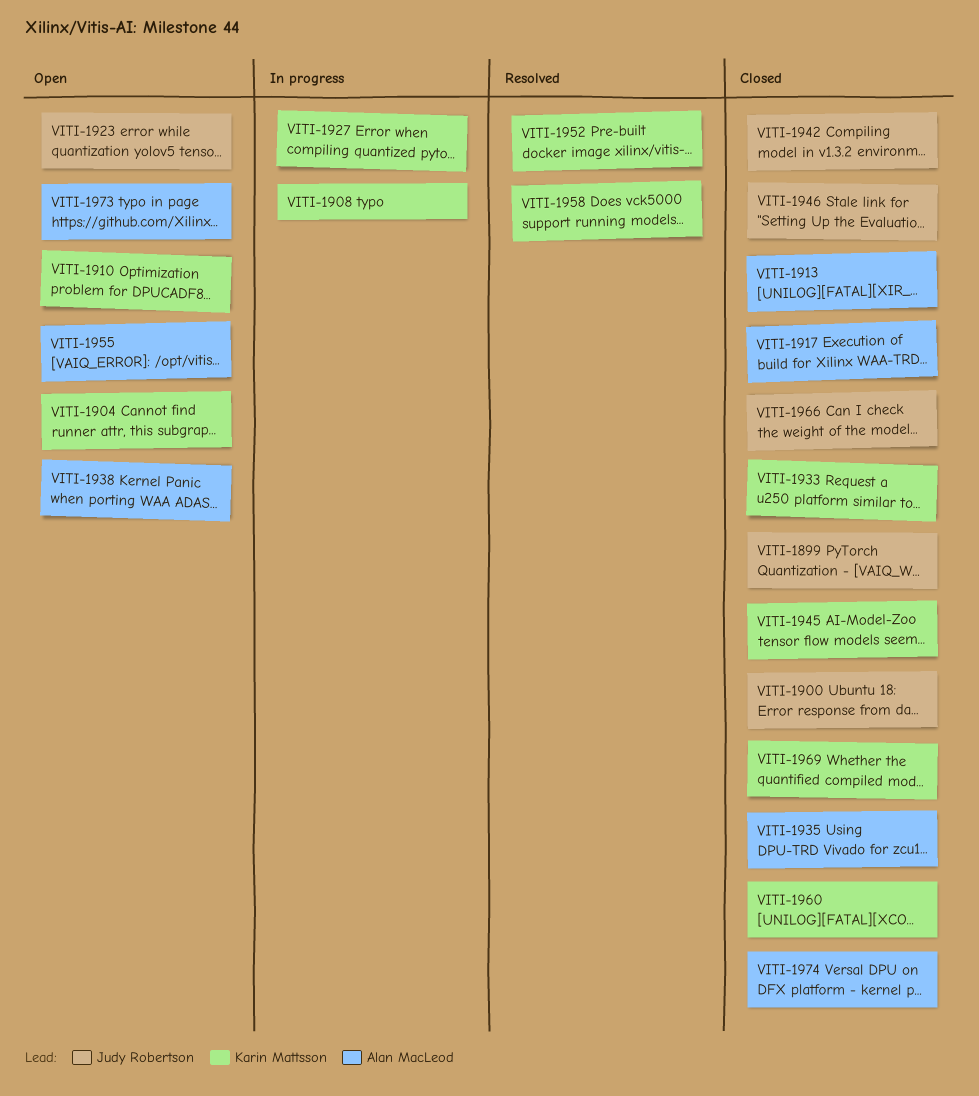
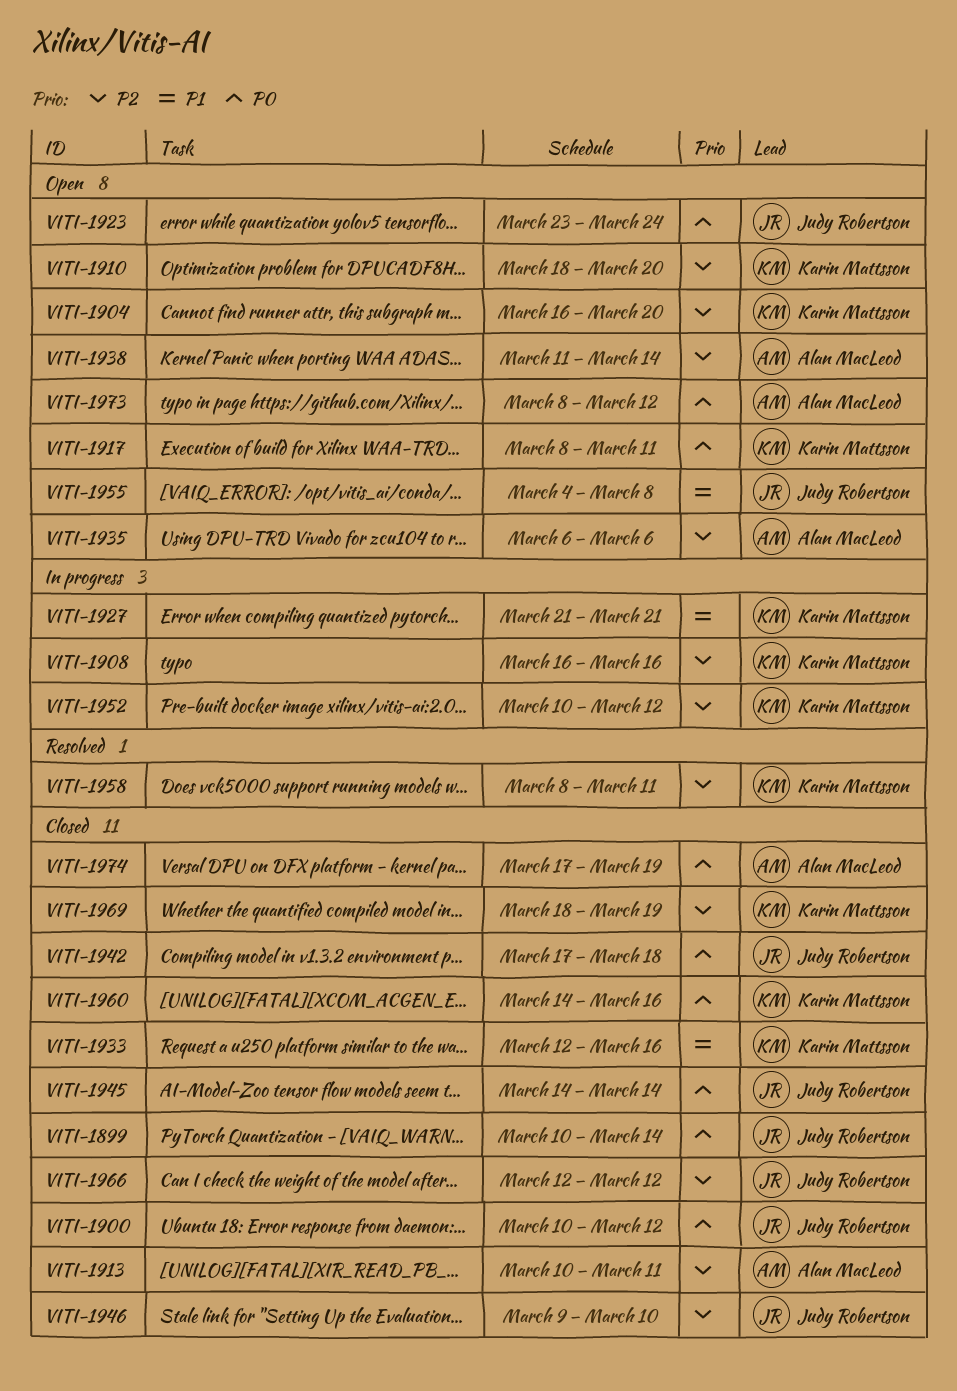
VITI-1917, status: Closed -> Open
VITI-1917, owner: Alan MacLeod -> Karin Mattsson
VITI-1935, status: Closed -> Open
VITI-1945, owner: Karin Mattsson -> Judy Robertson
VITI-1952, status: Resolved -> In progress
VITI-1955, owner: Alan MacLeod -> Judy Robertson

